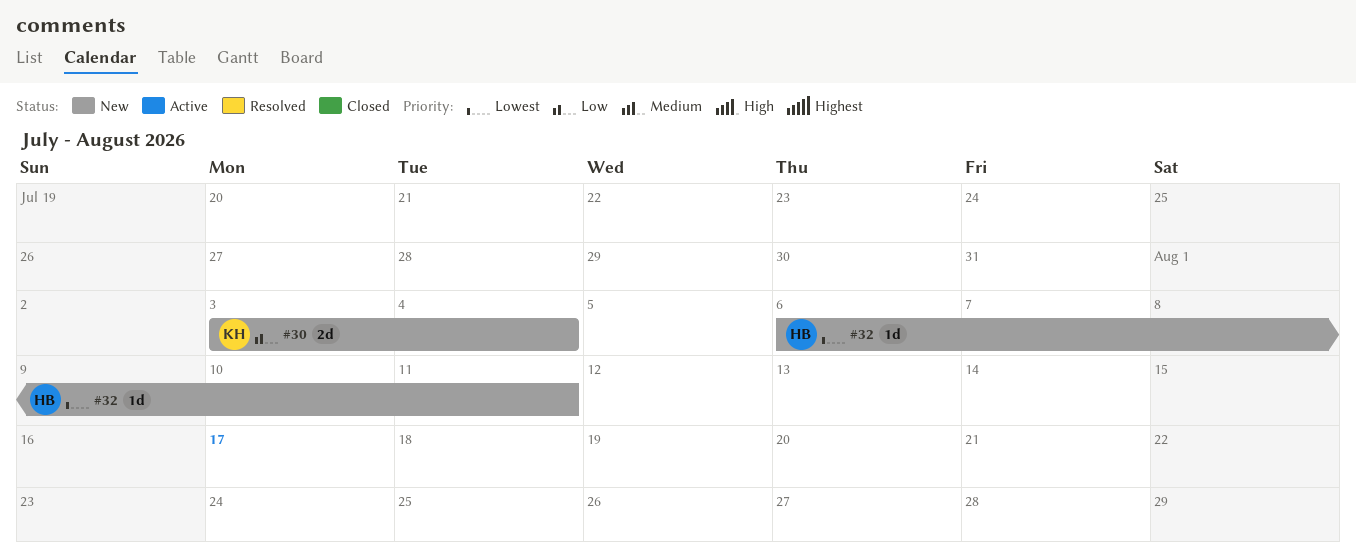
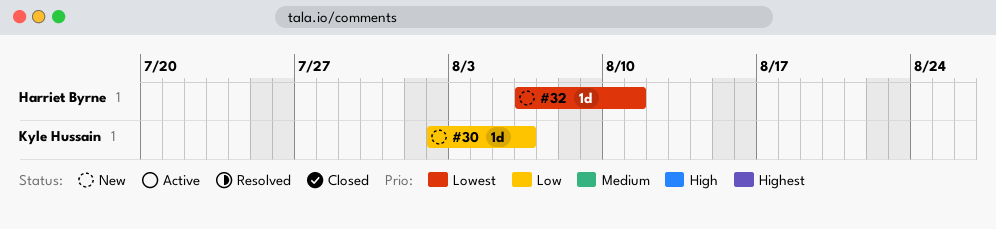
#30, estimate: 2d -> 1d
#30, start: Aug 3 -> Aug 2
#30, due: Aug 4 -> Aug 6

